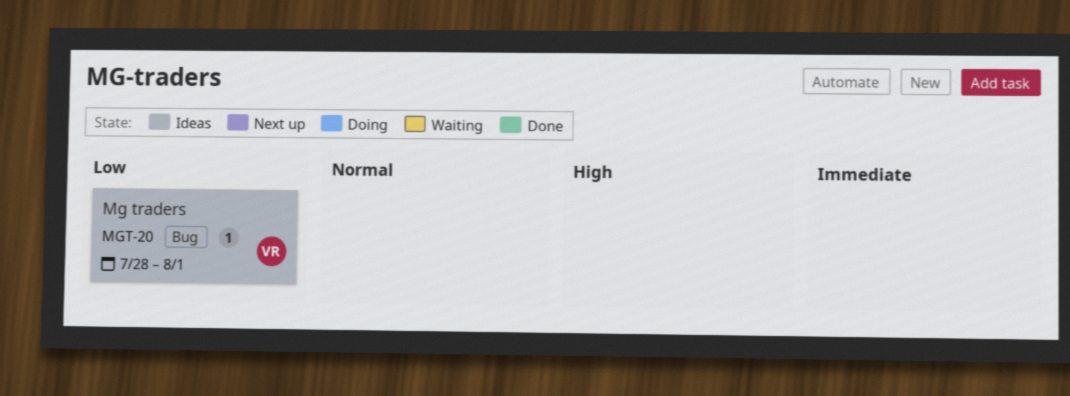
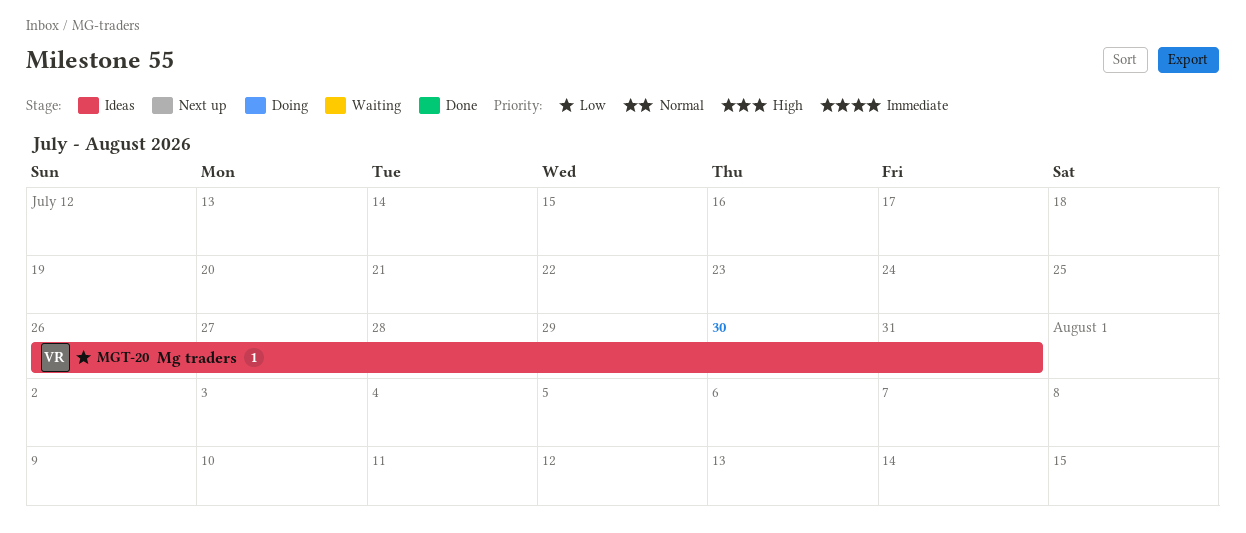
MGT-20, start: Jul 28 -> Jul 26
MGT-20, due: Aug 1 -> Jul 31

